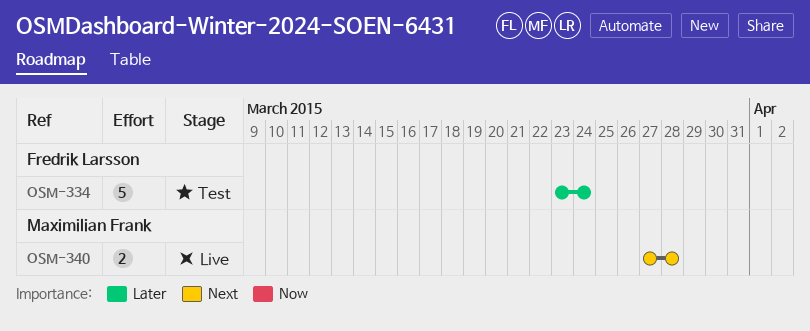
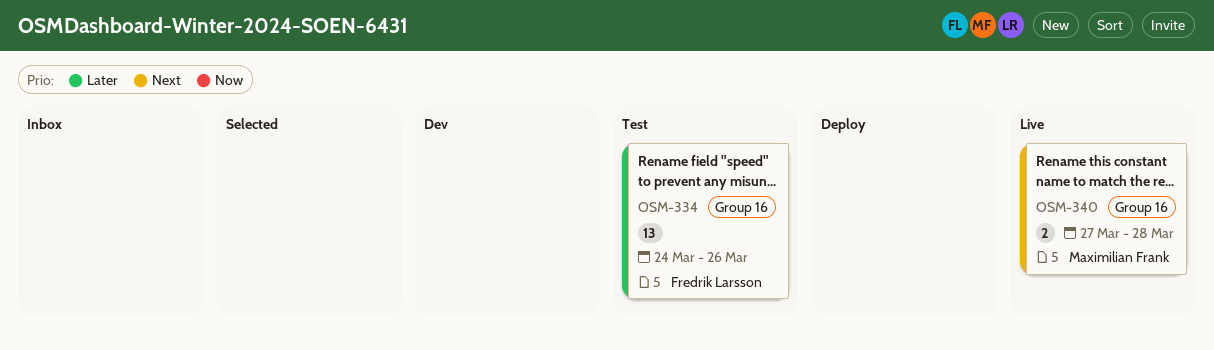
OSM-334, estimate: 5 -> 13
OSM-334, start: Mar 23 -> Mar 24
OSM-334, due: Mar 24 -> Mar 26

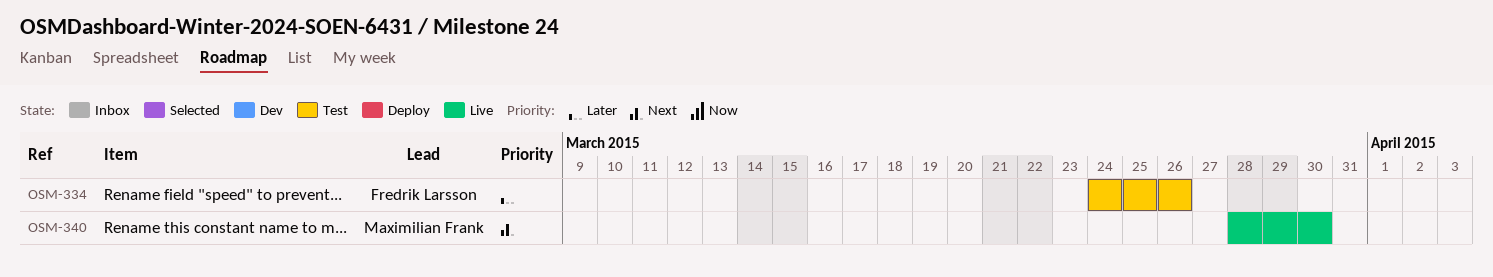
OSM-340, start: Mar 27 -> Mar 28
OSM-340, due: Mar 28 -> Mar 30

